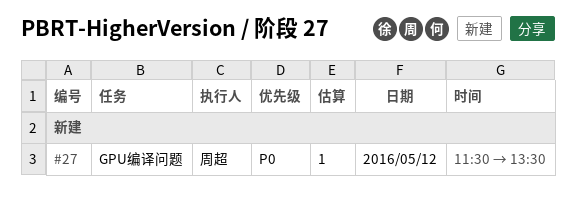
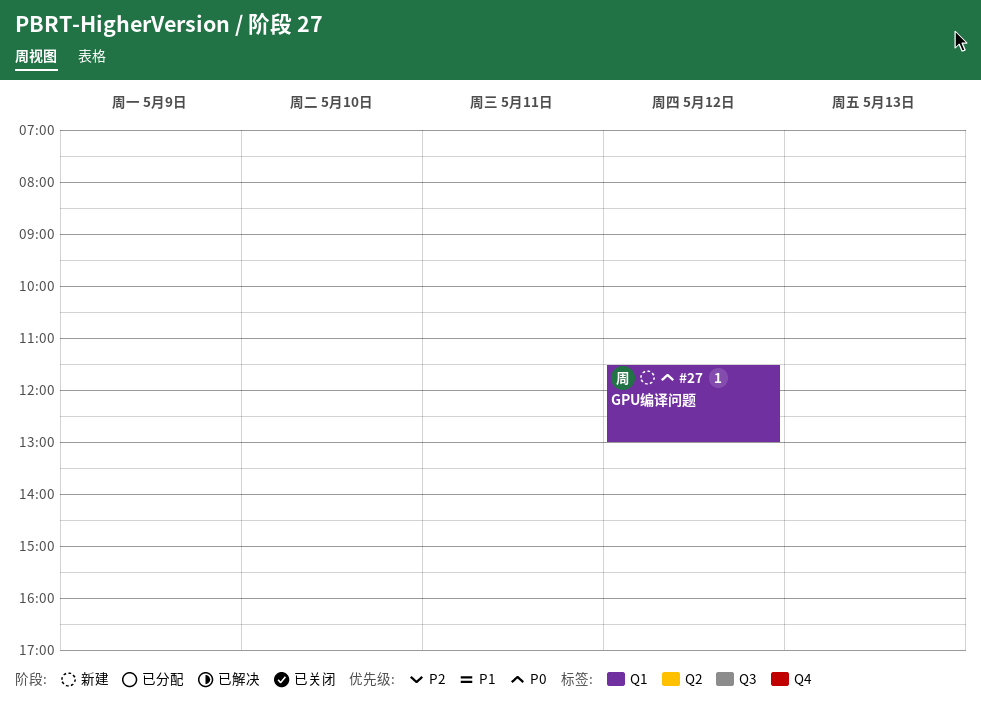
#27, ends: 13:30 -> 13:00

